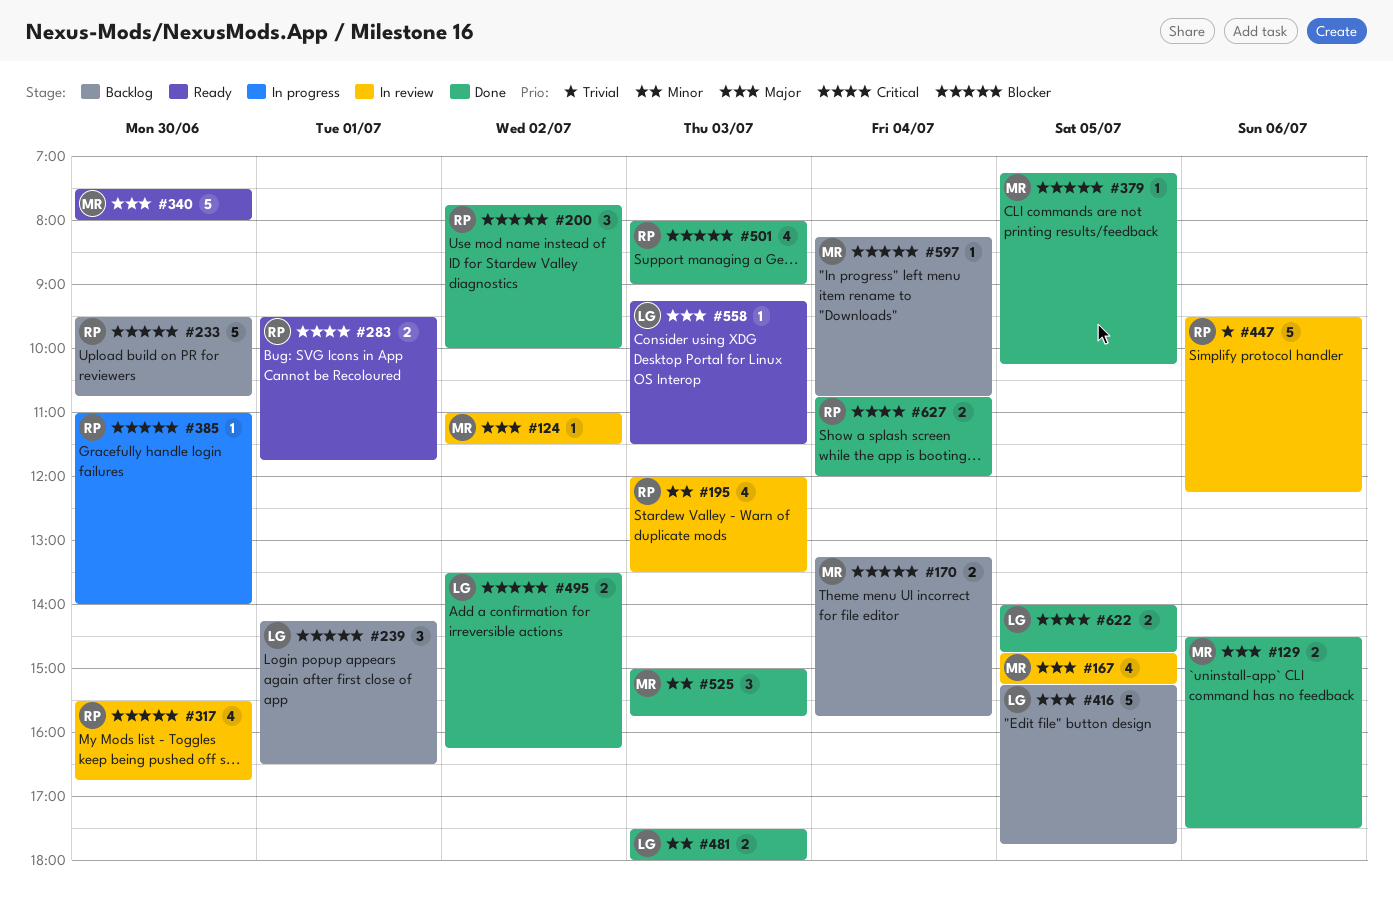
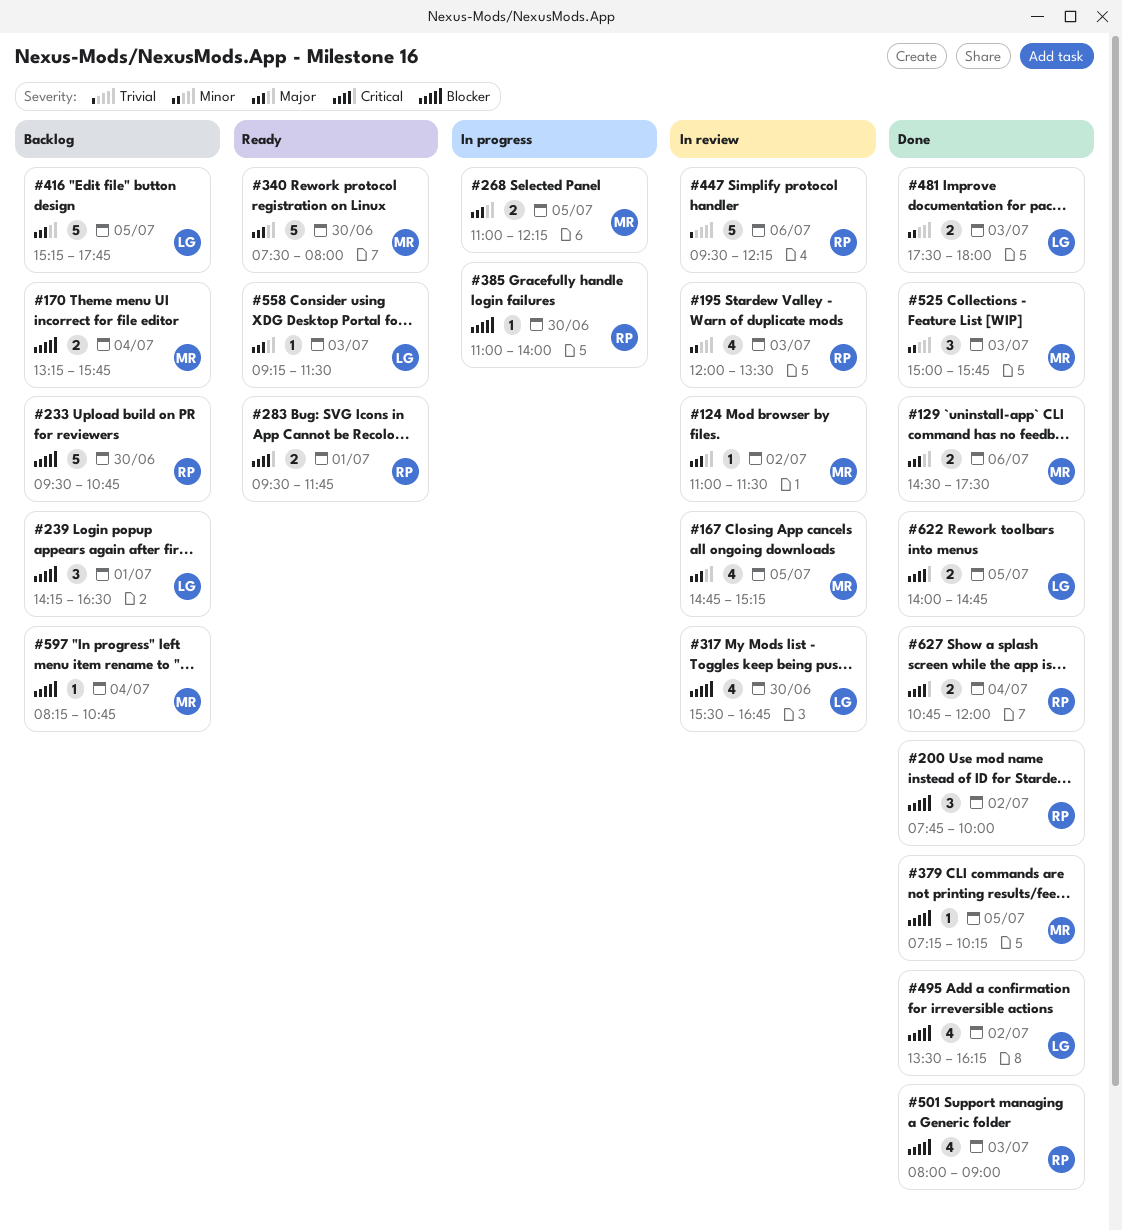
#268: none -> present
#317, owner: RP -> LG
#495, estimate: 2 -> 4

